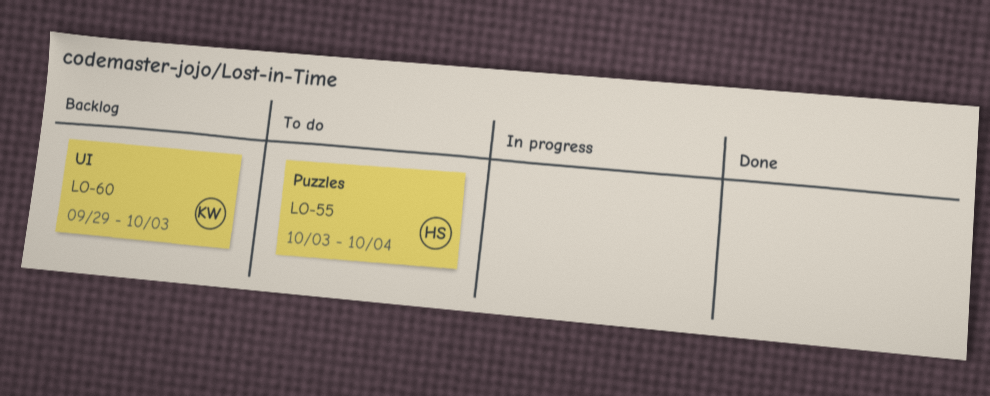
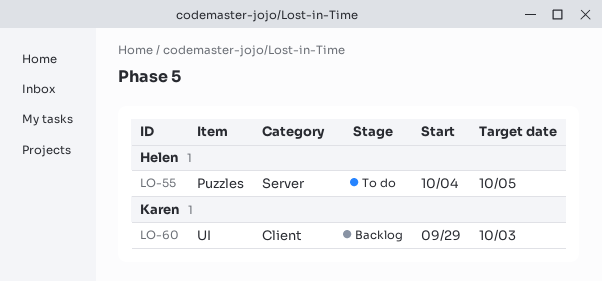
LO-55, start: Oct 3 -> Oct 4
LO-55, due: Oct 4 -> Oct 5

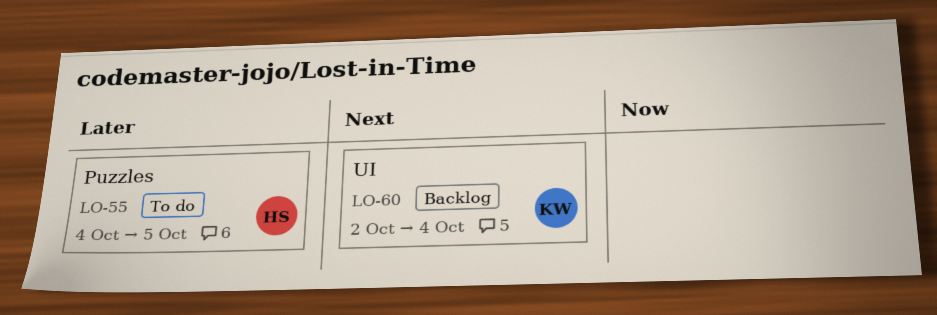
LO-60, start: Sep 29 -> Oct 2
LO-60, due: Oct 3 -> Oct 4

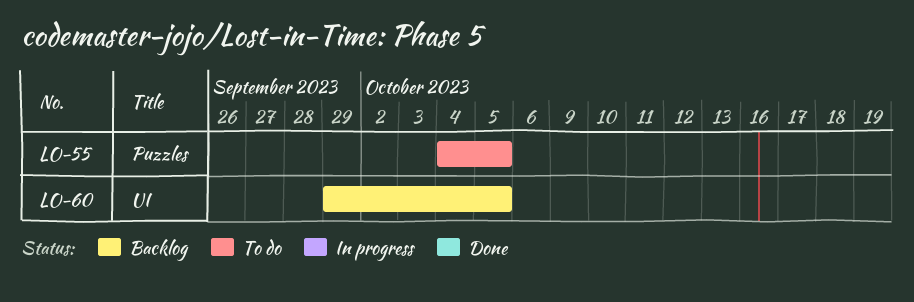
LO-60, start: Oct 2 -> Sep 29
LO-60, due: Oct 4 -> Oct 5

